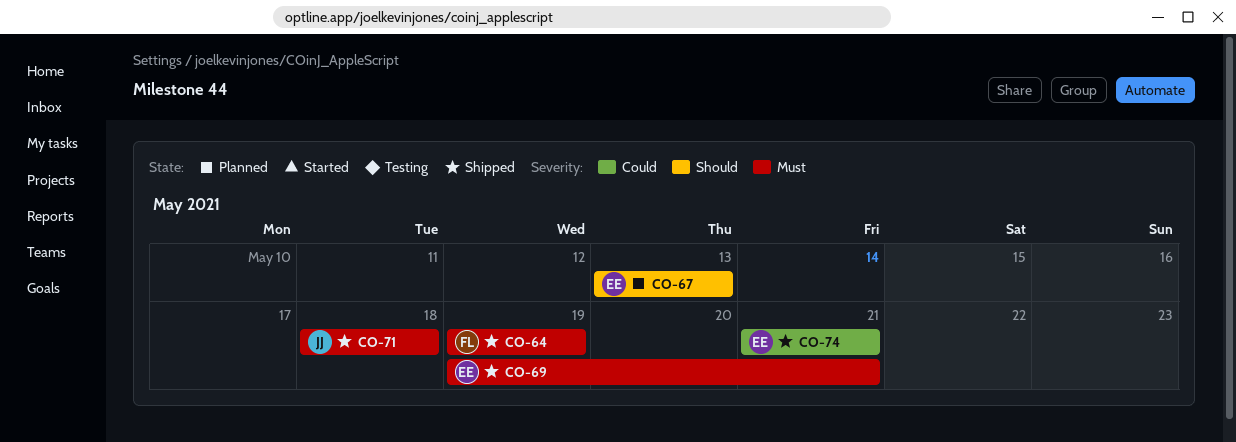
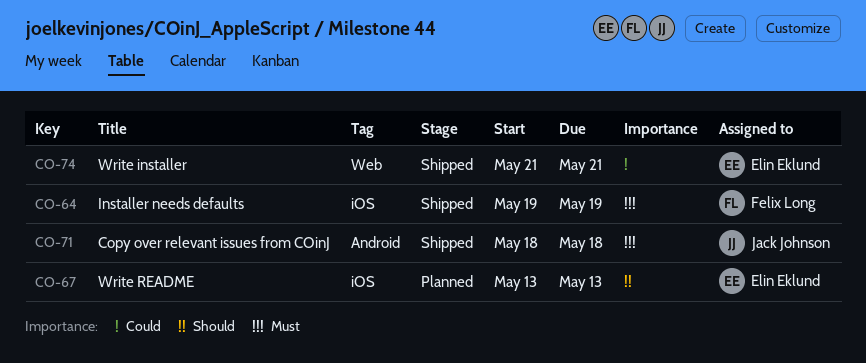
CO-69: present -> none

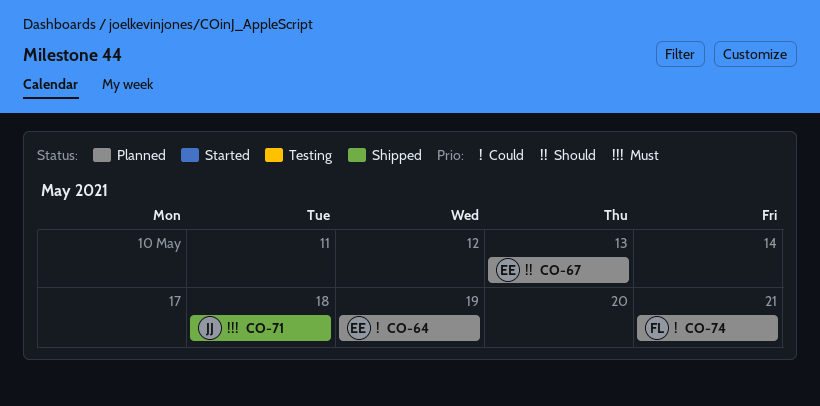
CO-64, status: Shipped -> Planned
CO-64, owner: Felix Long -> Elin Eklund
CO-64, priority: Must -> Could
CO-74, status: Shipped -> Planned
CO-74, owner: Elin Eklund -> Felix Long

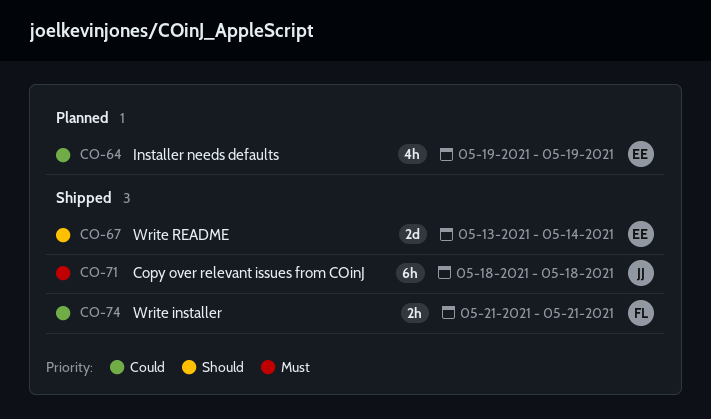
CO-67, status: Planned -> Shipped
CO-67, due: May 13 -> May 14
CO-74, status: Planned -> Shipped

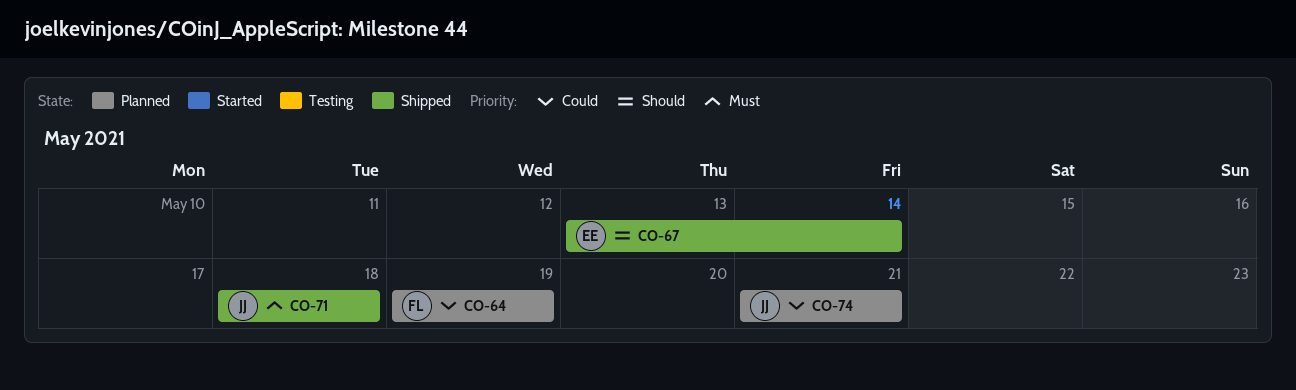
CO-64, owner: EE -> FL
CO-74, status: Shipped -> Planned
CO-74, owner: FL -> JJ

